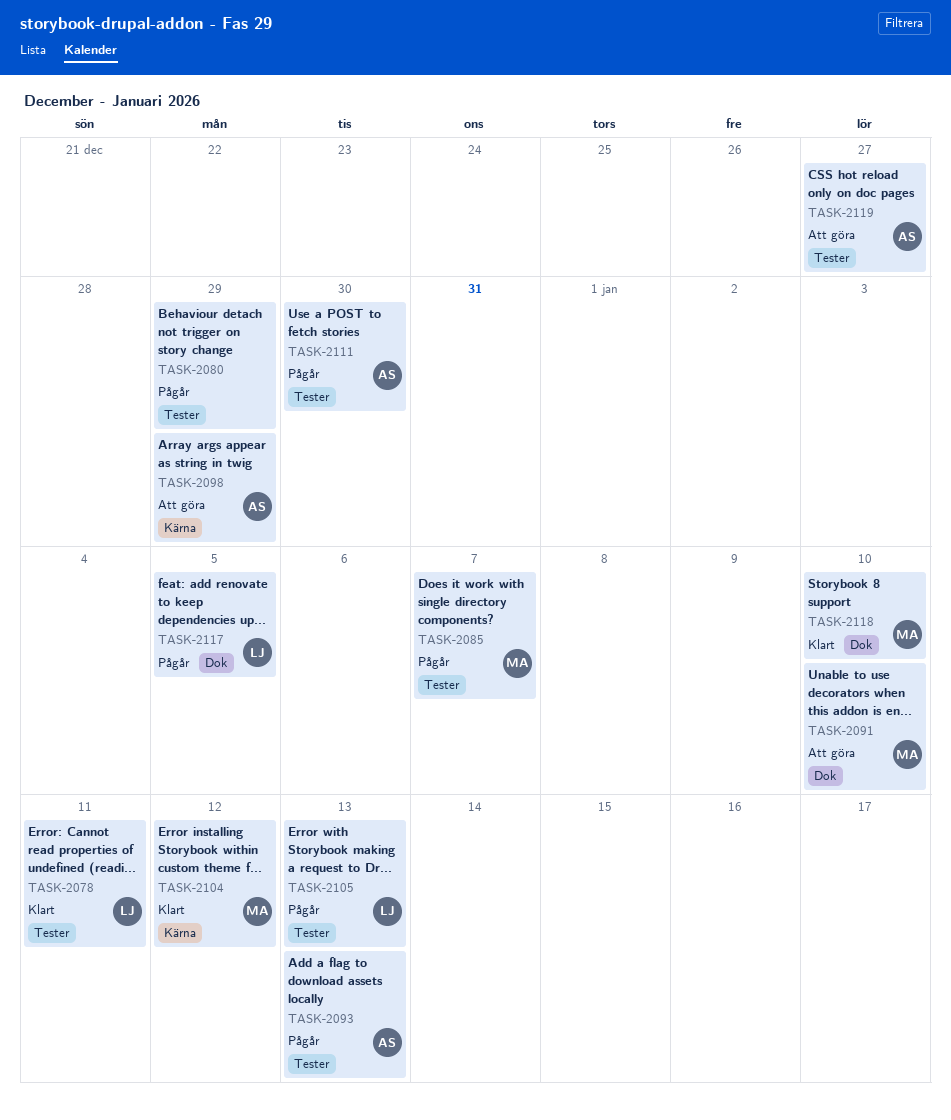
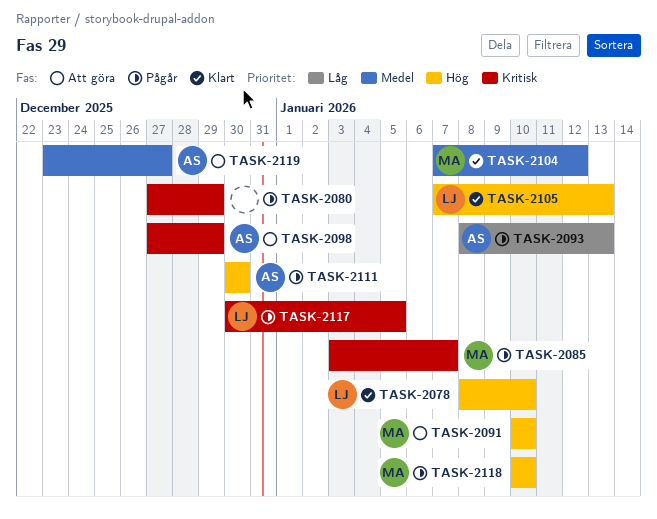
TASK-2078, due: Jan 11 -> Jan 10
TASK-2105, status: Pågår -> Klart
TASK-2118, status: Klart -> Pågår

